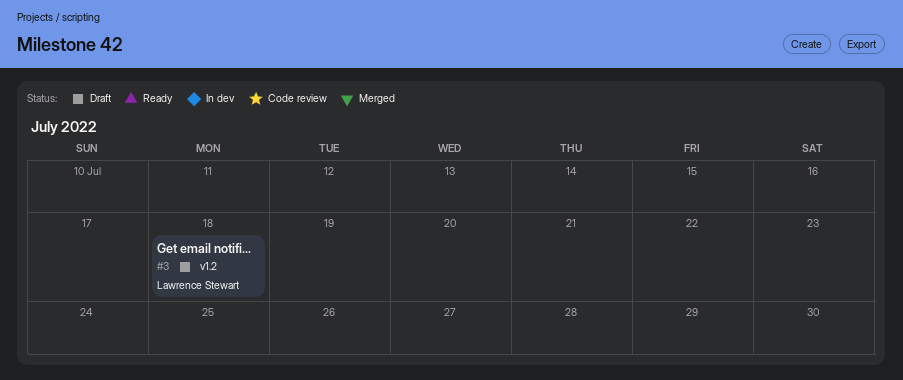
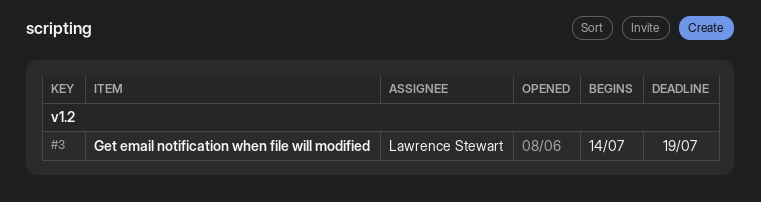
#3, due: Jul 18 -> Jul 19

